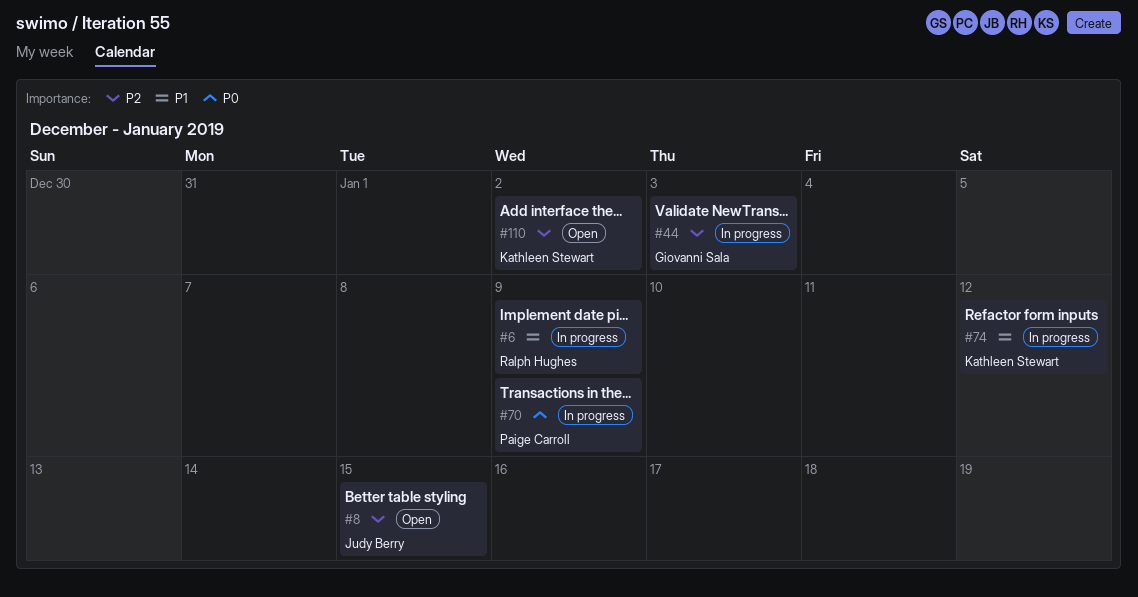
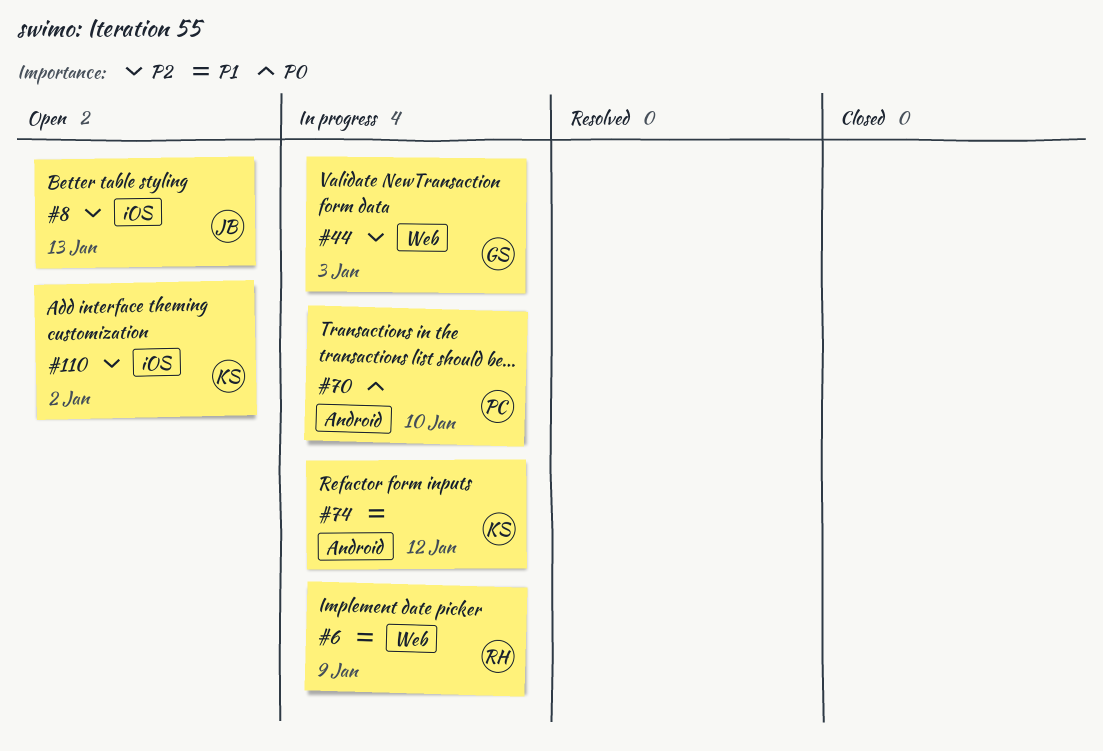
#8, due: Jan 15 -> Jan 13
#70, due: Jan 9 -> Jan 10

